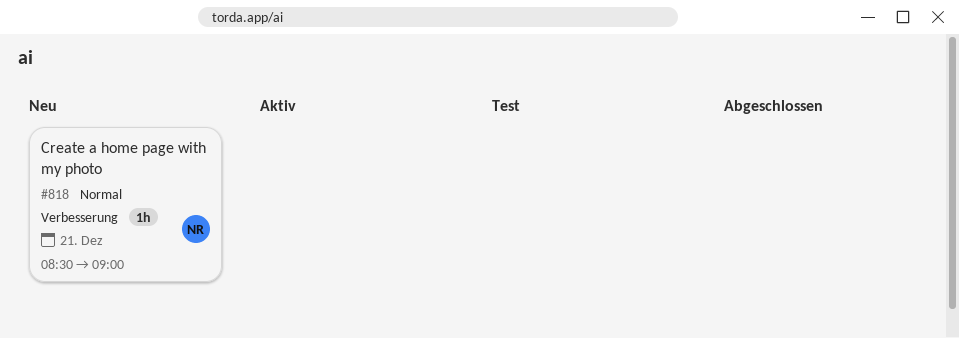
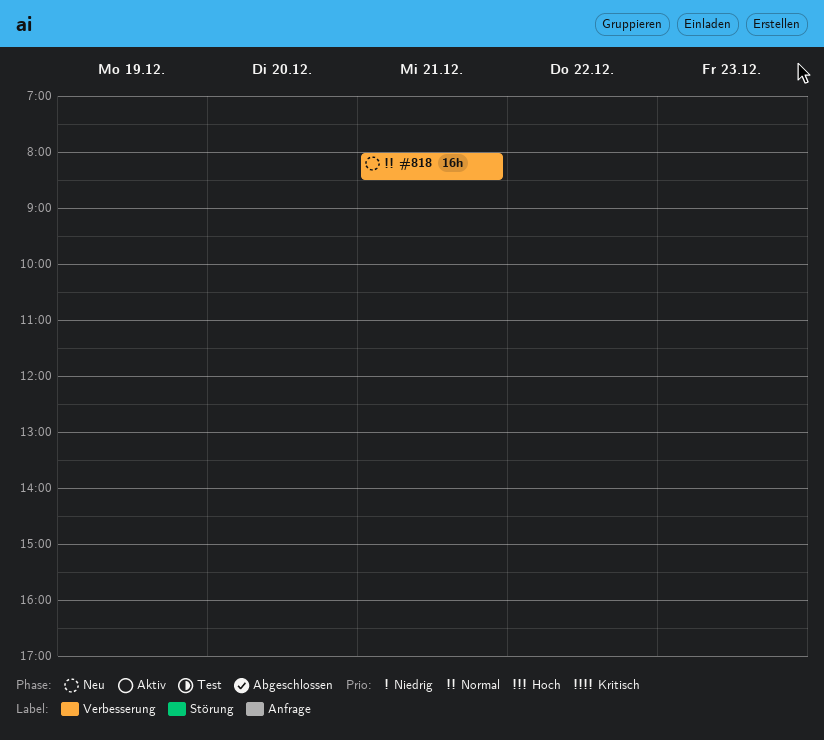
#818, estimate: 1h -> 16h
#818, begins: 08:30 -> 08:00
#818, ends: 09:00 -> 08:30

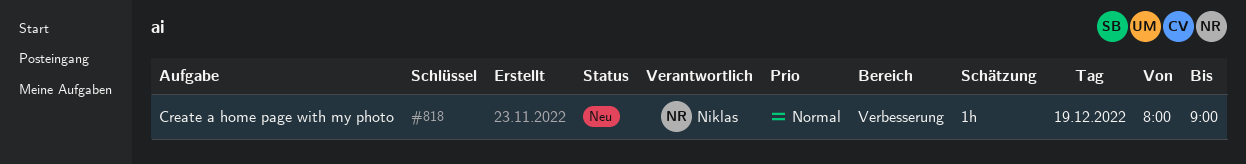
#818, estimate: 16h -> 1h
#818, day: Dec 21 -> Dec 19
#818, ends: 08:30 -> 09:00

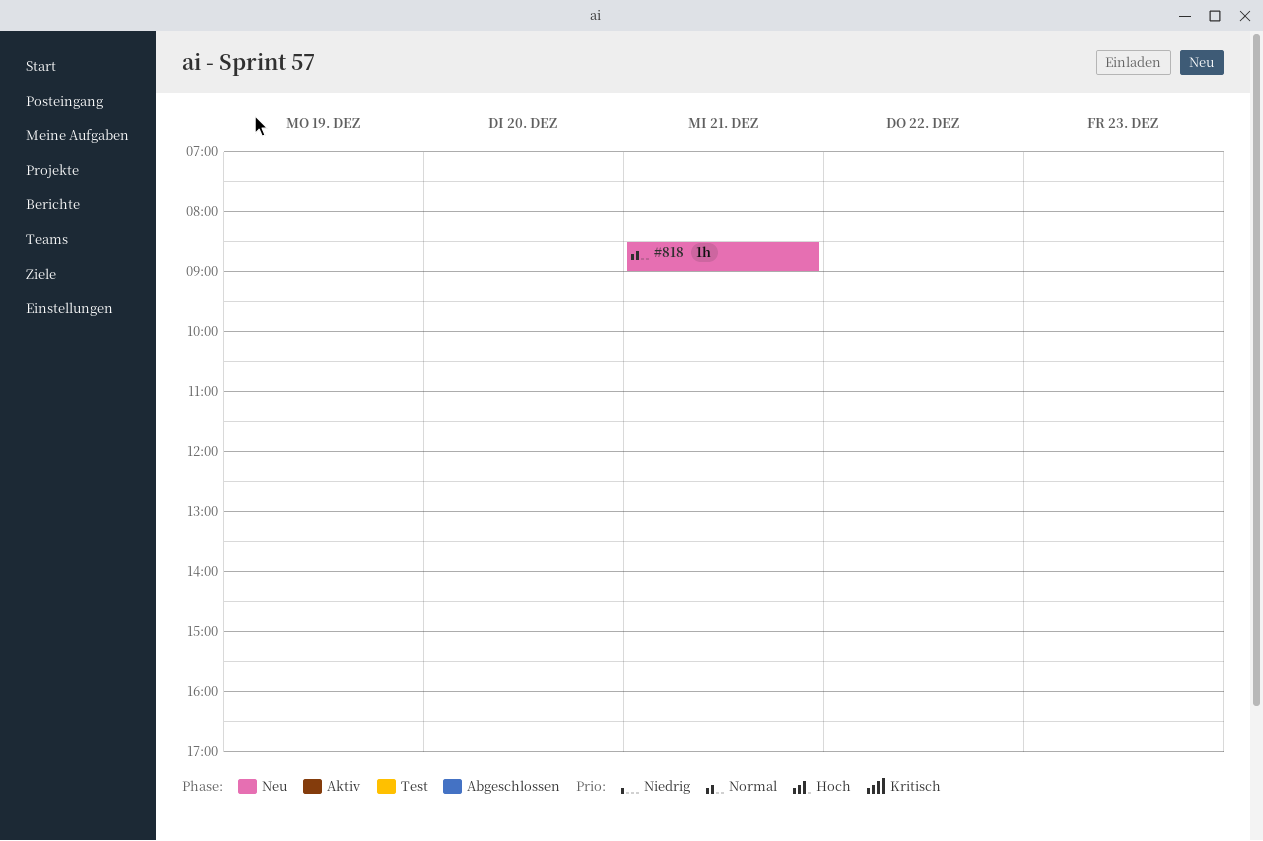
#818, day: Dec 19 -> Dec 21
#818, begins: 08:00 -> 08:30

